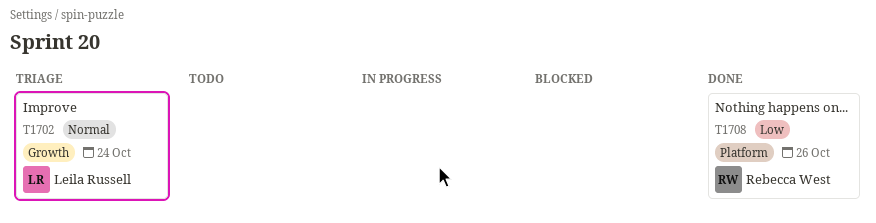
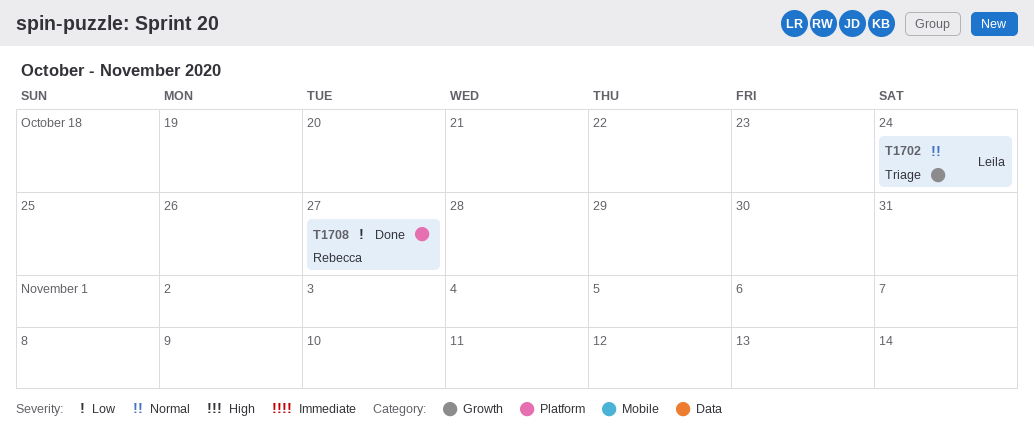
T1708, due: Oct 26 -> Oct 27

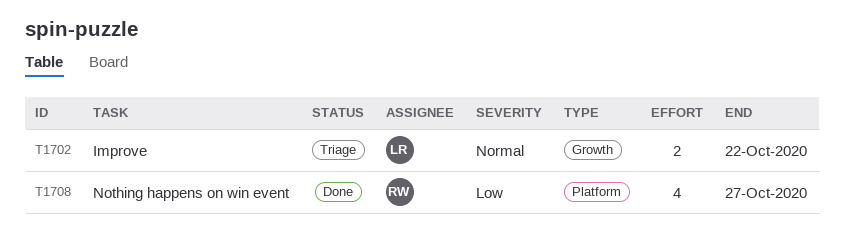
T1702, due: Oct 24 -> Oct 22

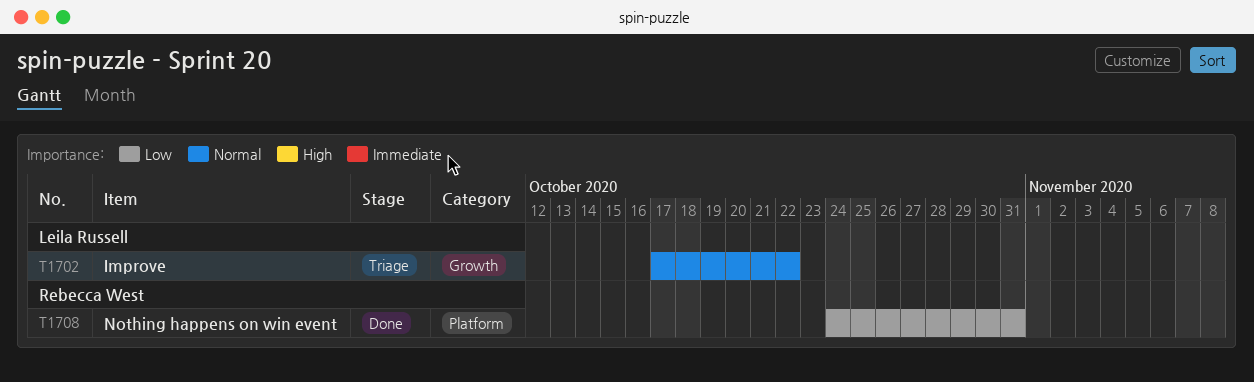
T1708, due: Oct 27 -> Oct 31

